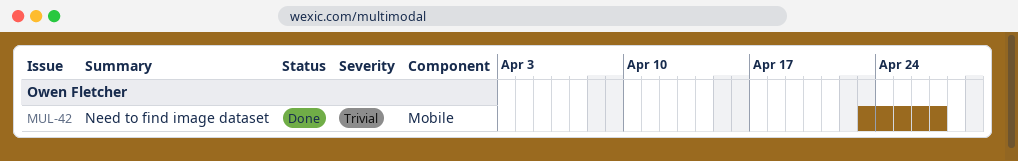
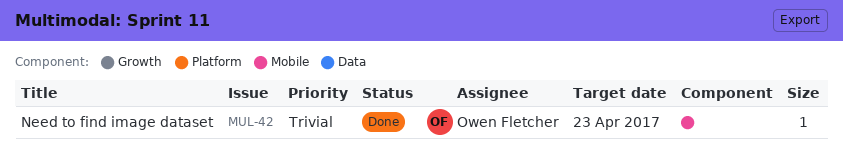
MUL-42, due: Apr 27 -> Apr 23

